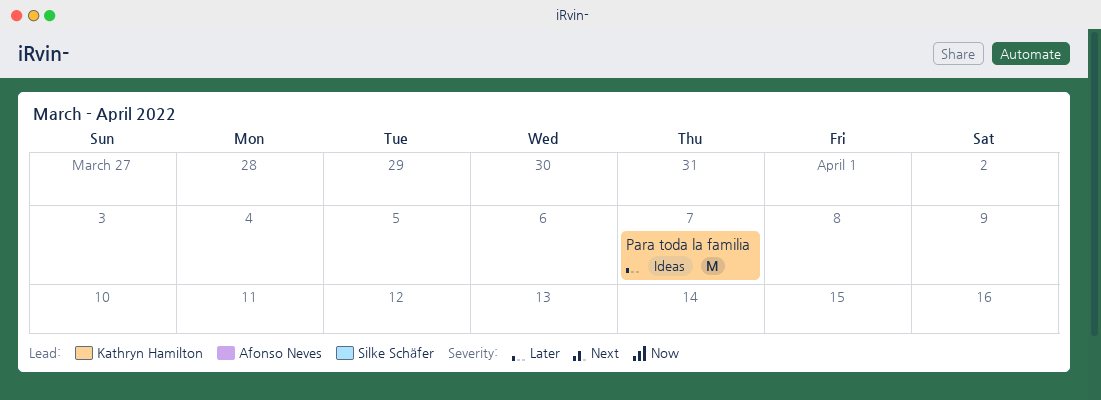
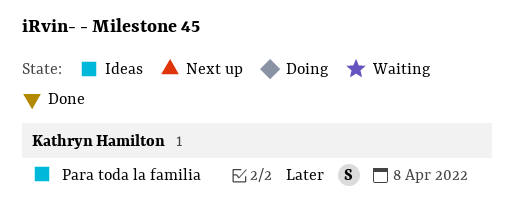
Para toda la familia, estimate: M -> S
Para toda la familia, due: Apr 7 -> Apr 8

